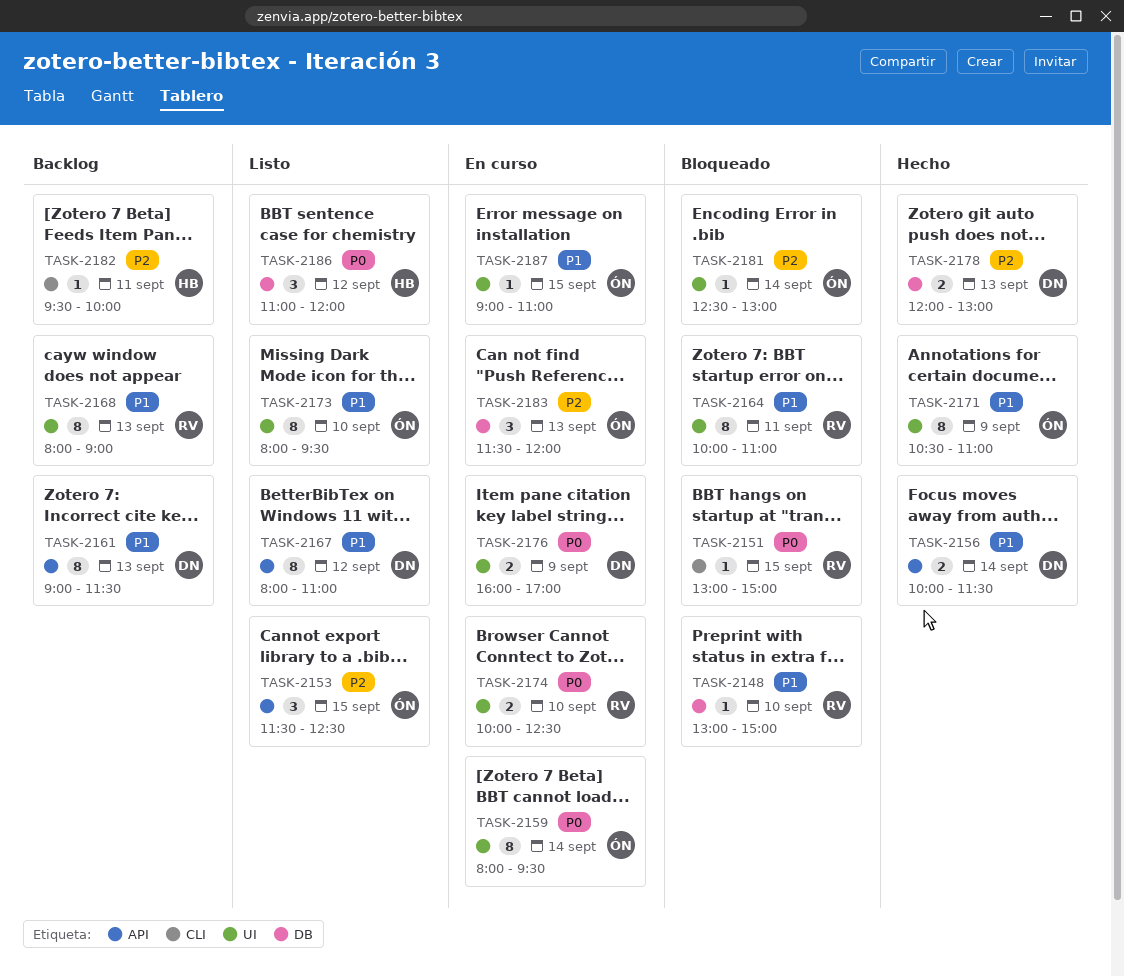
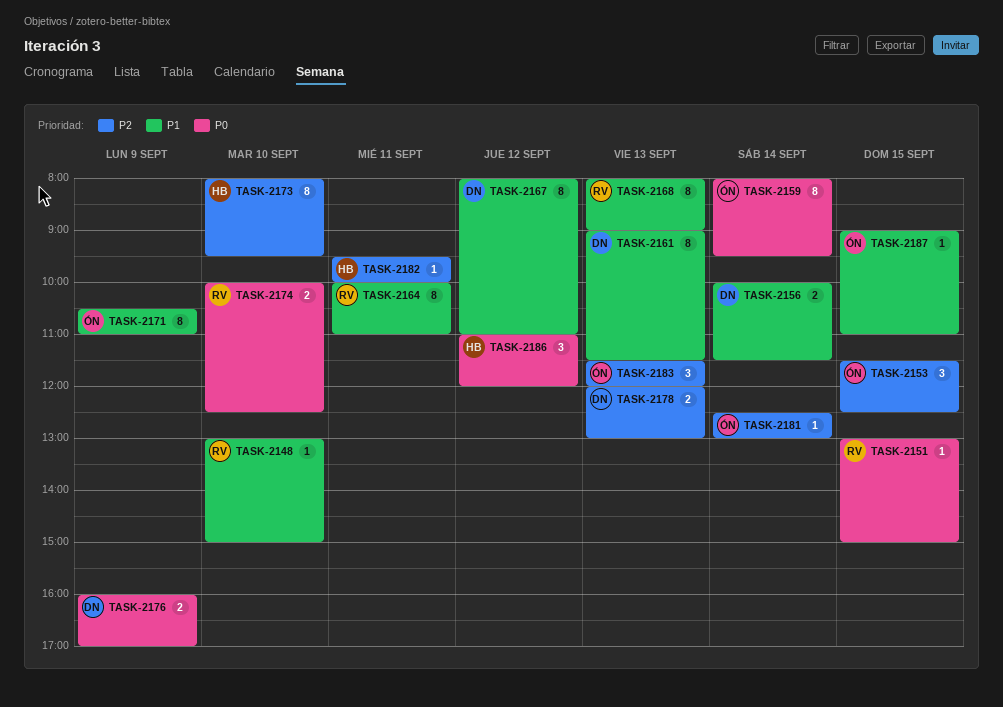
TASK-2173, owner: ÓN -> HB
TASK-2173, priority: P1 -> P2

